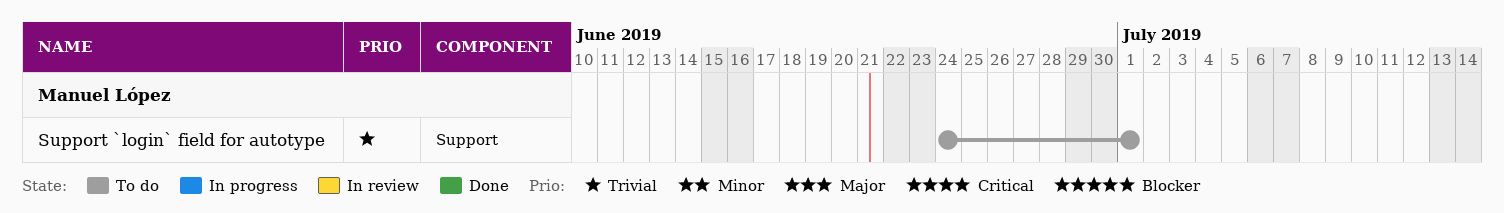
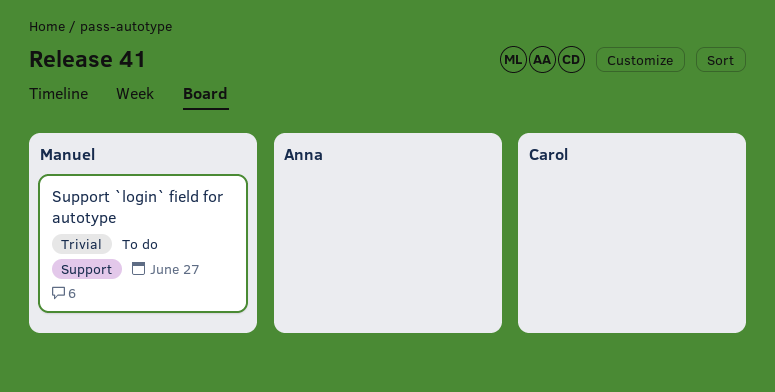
Support `login` field for autotype, due: Jul 1 -> Jun 27

